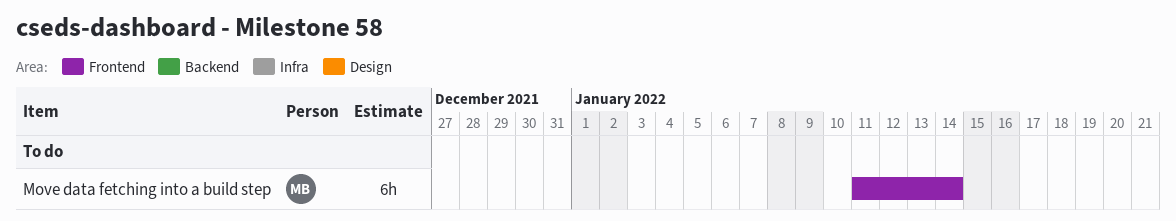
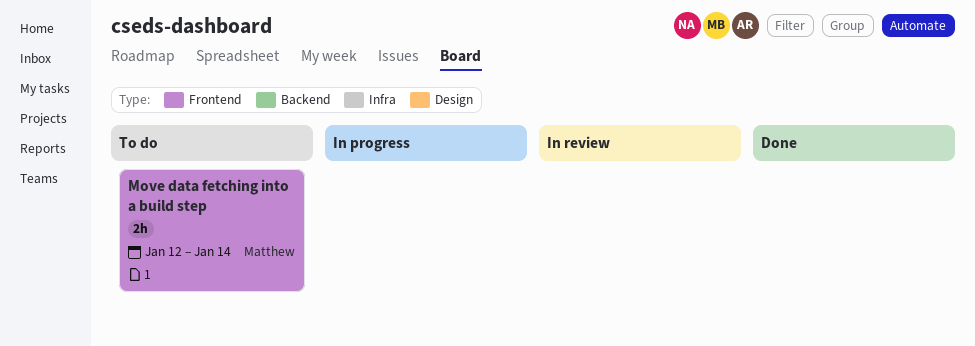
Move data fetching into a build step, estimate: 6h -> 2h
Move data fetching into a build step, start: Jan 11 -> Jan 12

